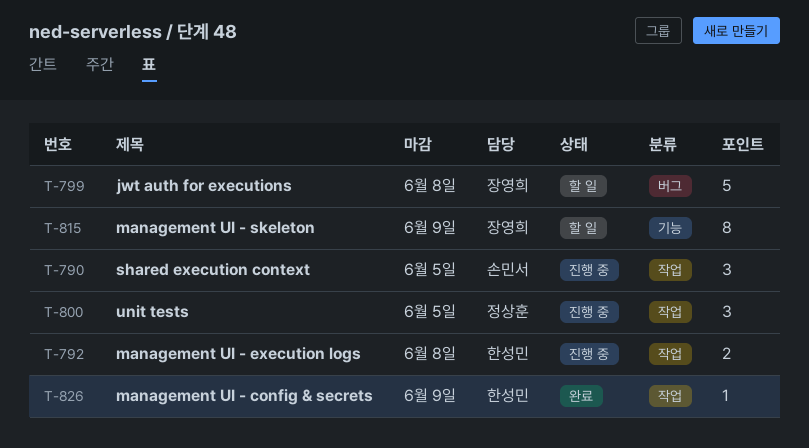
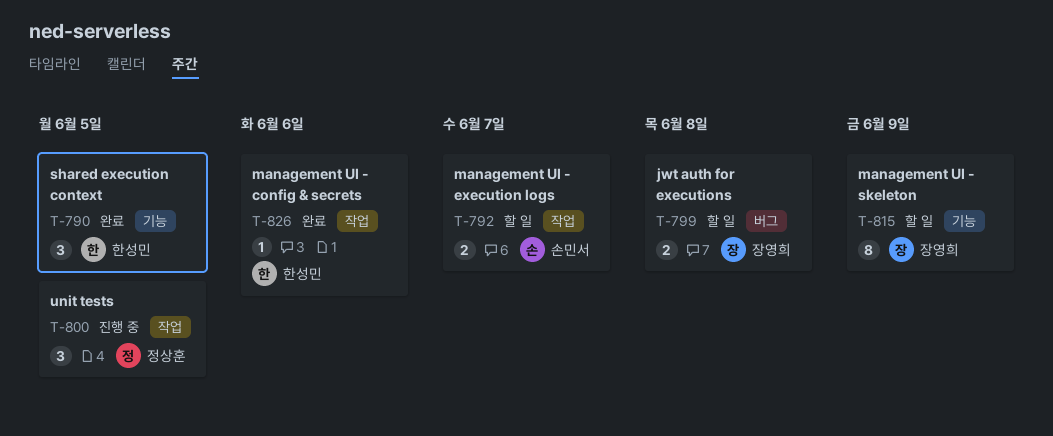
T-790, status: 진행 중 -> 완료
T-790, owner: 손민서 -> 한성민
T-790, label: 작업 -> 기능
T-792, status: 진행 중 -> 할 일
T-792, owner: 한성민 -> 손민서
T-792, due: Jun 8 -> Jun 7
T-799, estimate: 5 -> 2
T-826, due: Jun 9 -> Jun 6

